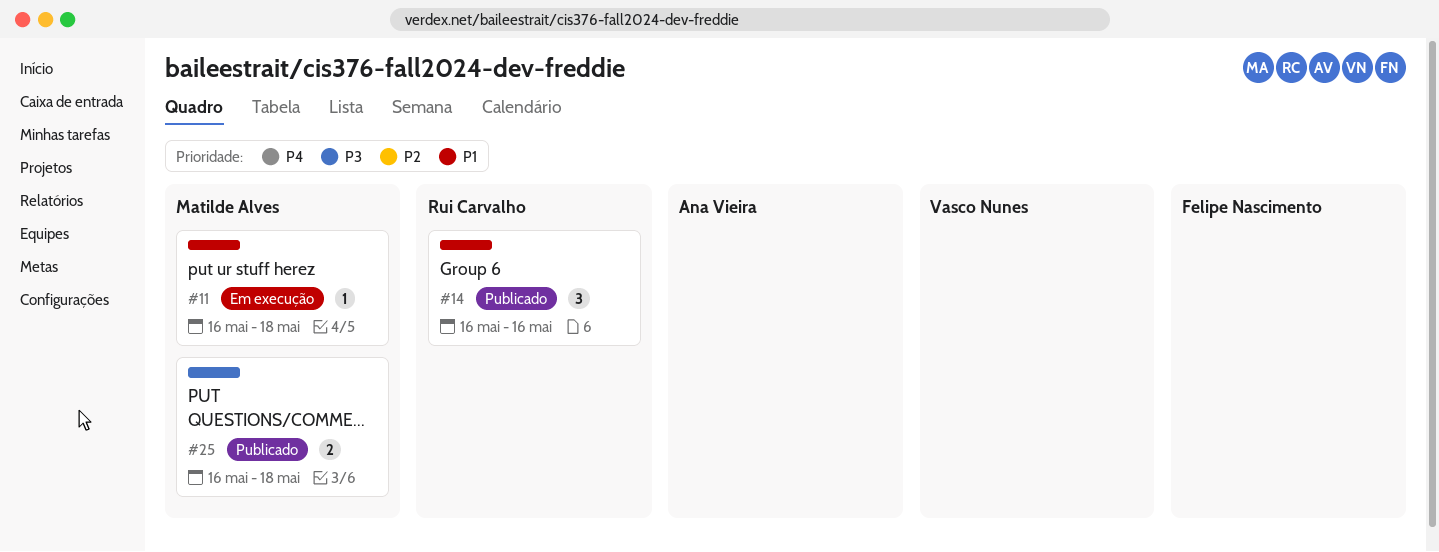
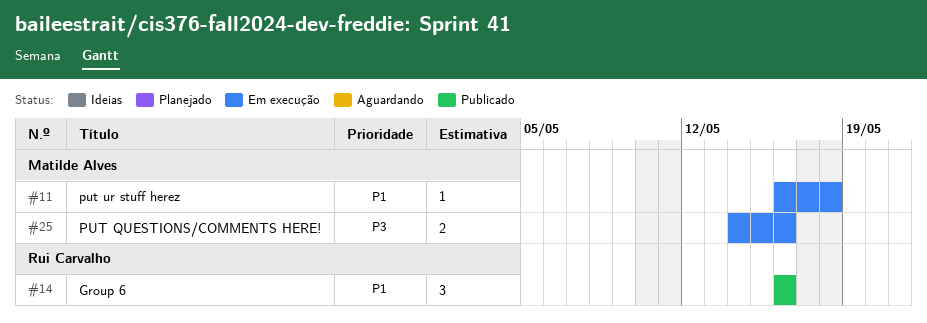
#25, status: Publicado -> Em execução
#25, start: May 16 -> May 14
#25, due: May 18 -> May 16

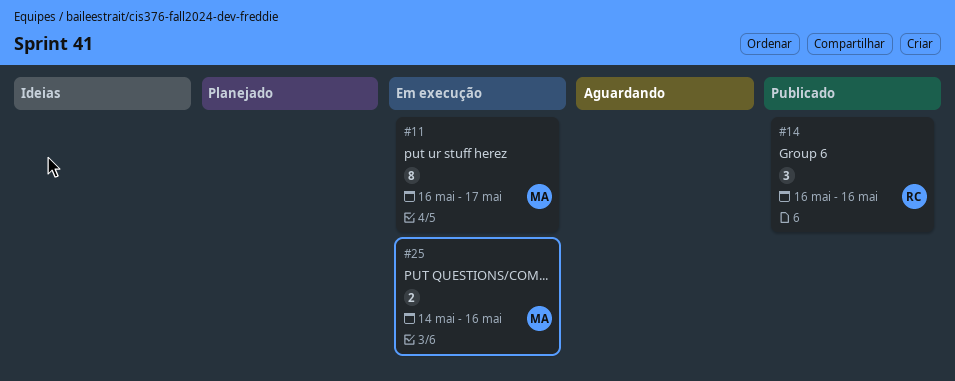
#11, estimate: 1 -> 8
#11, due: May 18 -> May 17

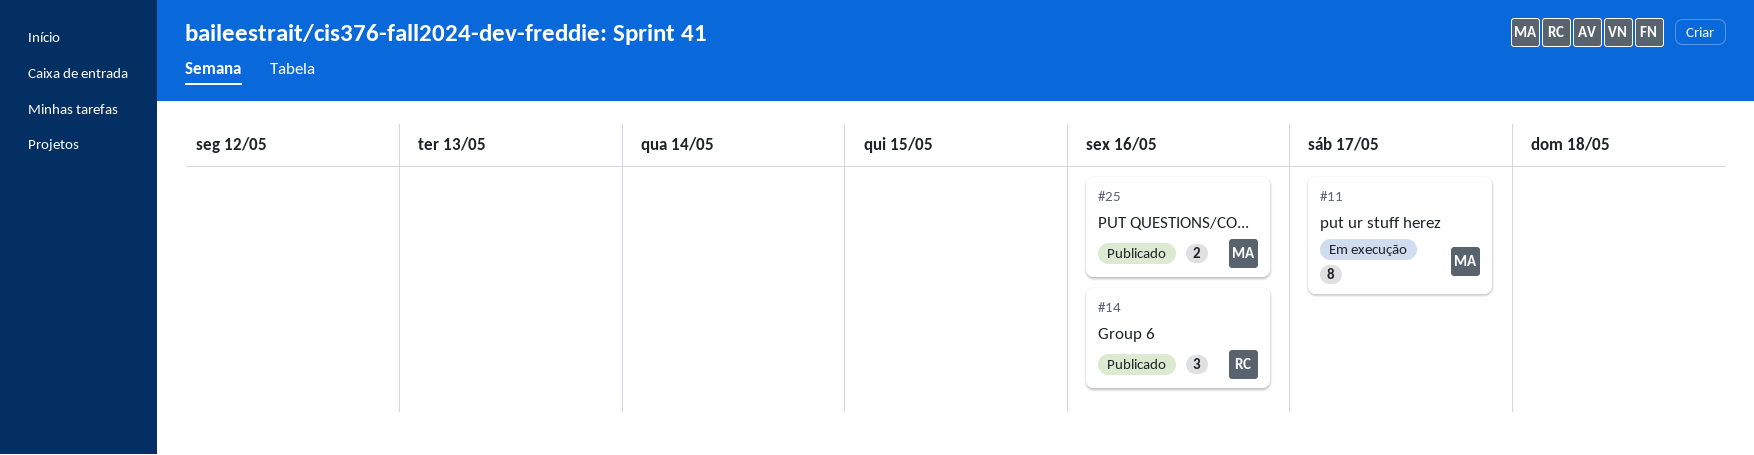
#25, status: Em execução -> Publicado

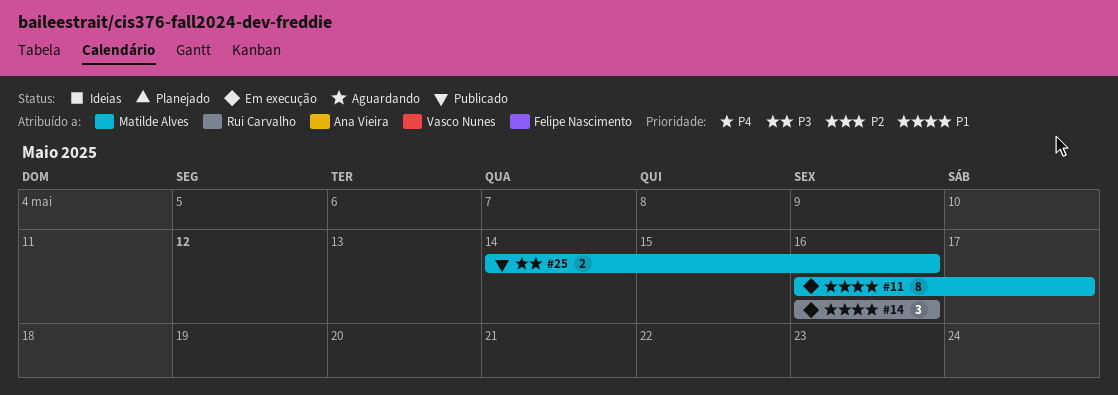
#14, status: Publicado -> Em execução

